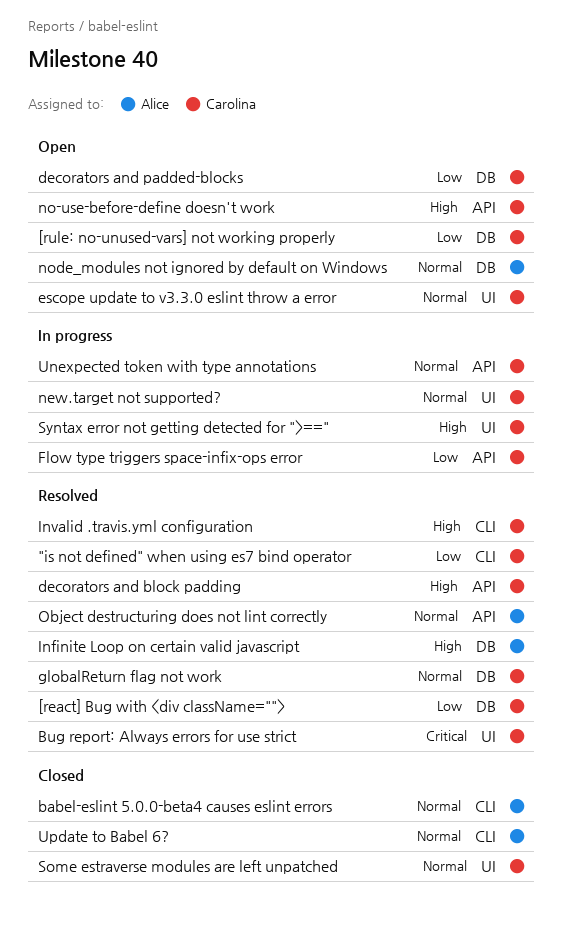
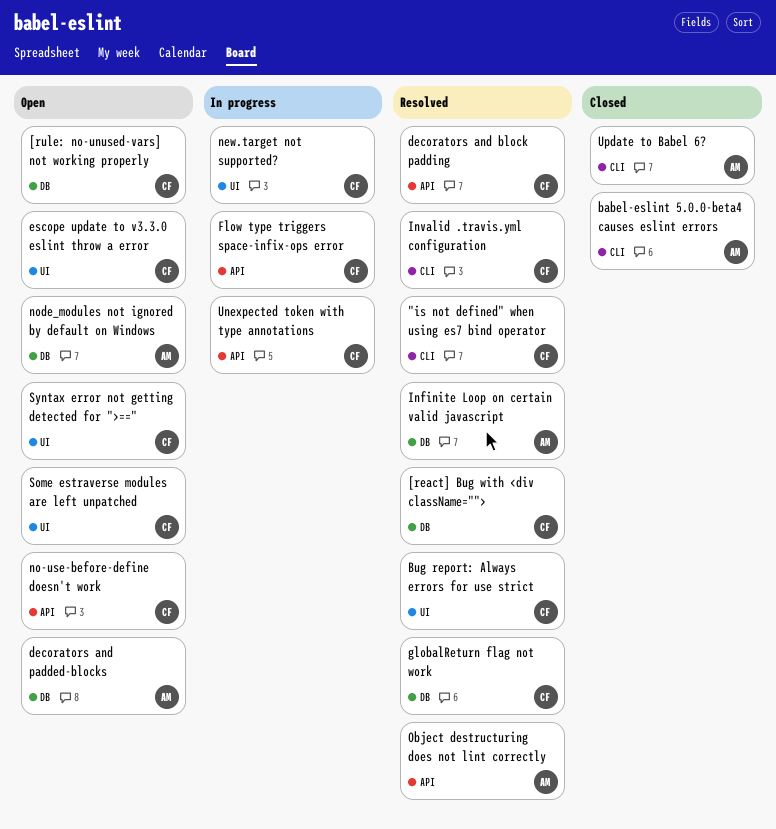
decorators and padded-blocks, owner: Carolina -> Alice
Some estraverse modules are left unpatched, status: Closed -> Open
Syntax error not getting detected for ">==", status: In progress -> Open

